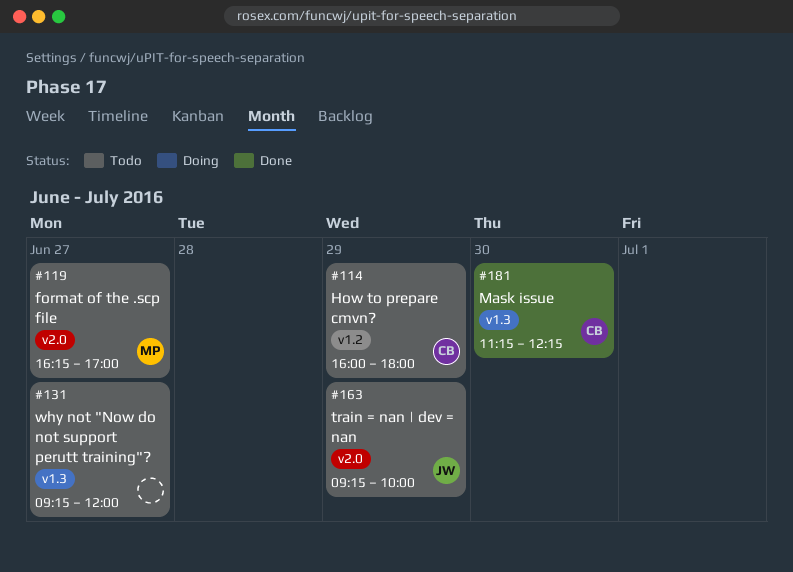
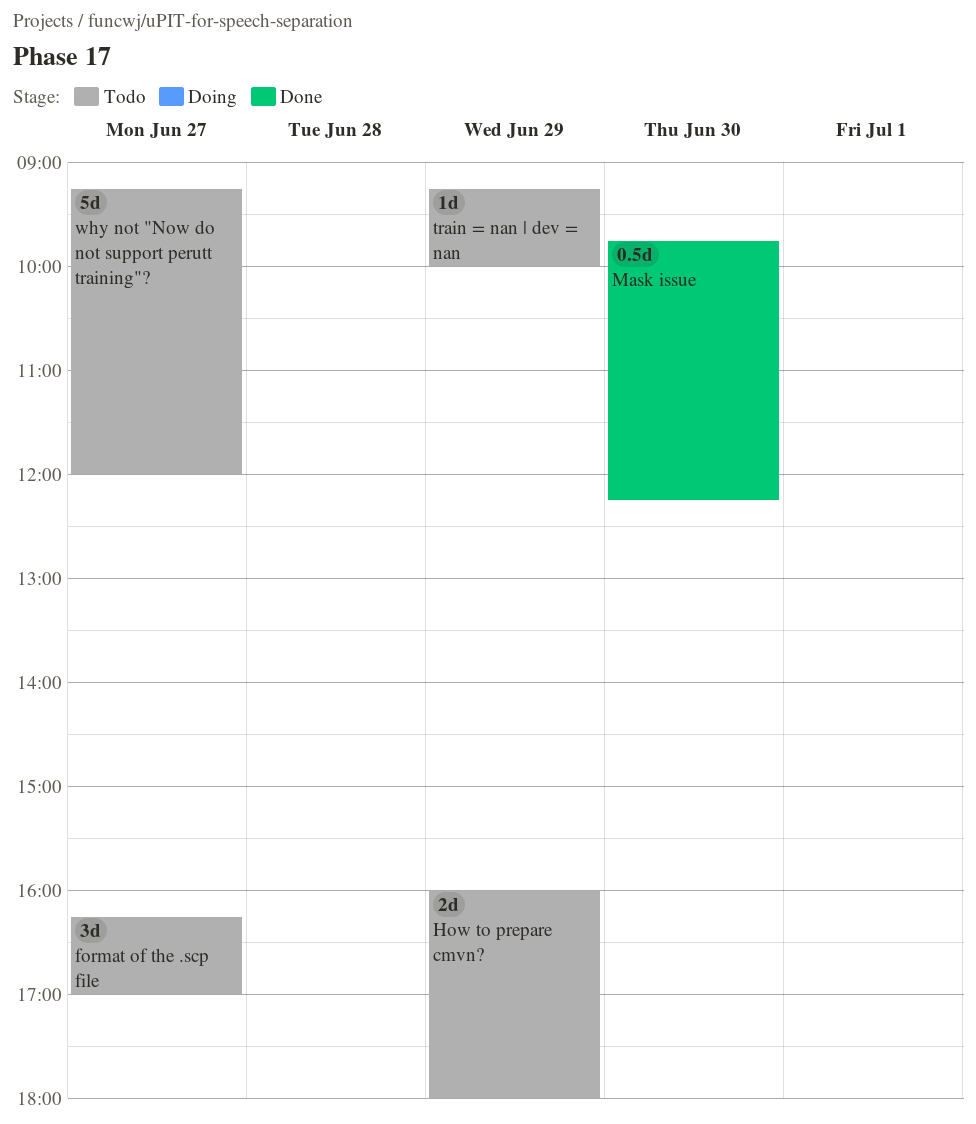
Mask issue, begins: 11:15 -> 09:45

